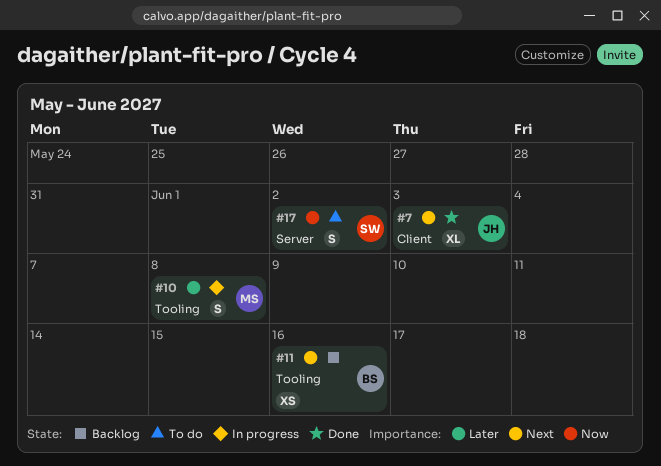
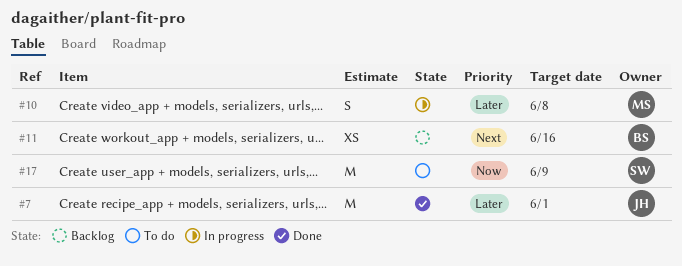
#7, priority: Next -> Later
#7, estimate: XL -> M
#7, due: Jun 3 -> Jun 1
#17, estimate: S -> M
#17, due: Jun 2 -> Jun 9

